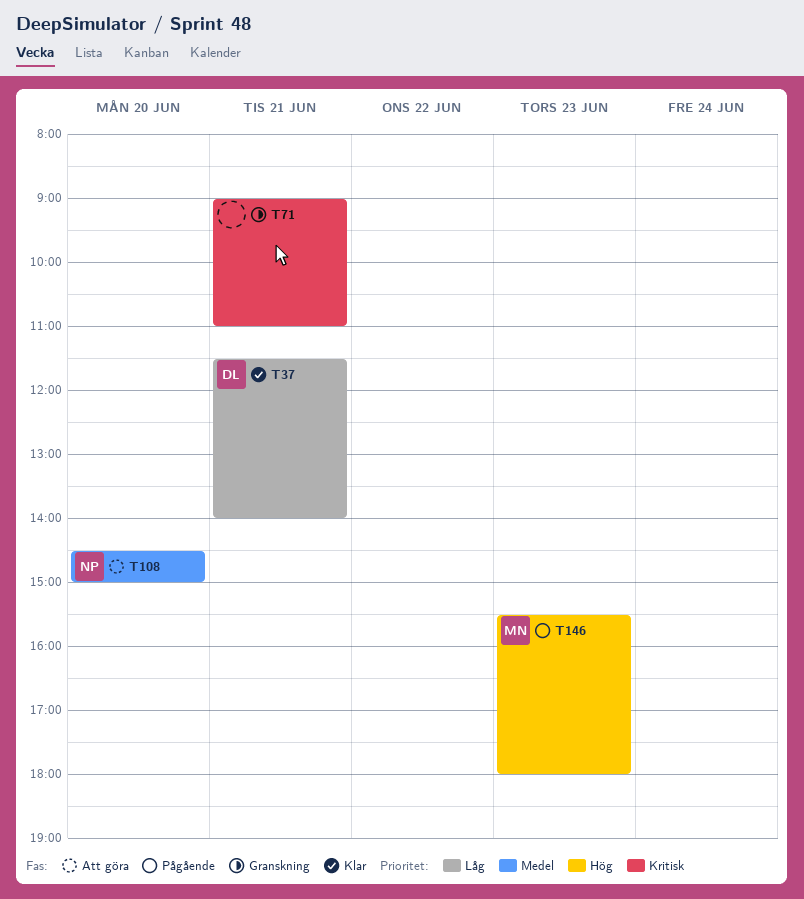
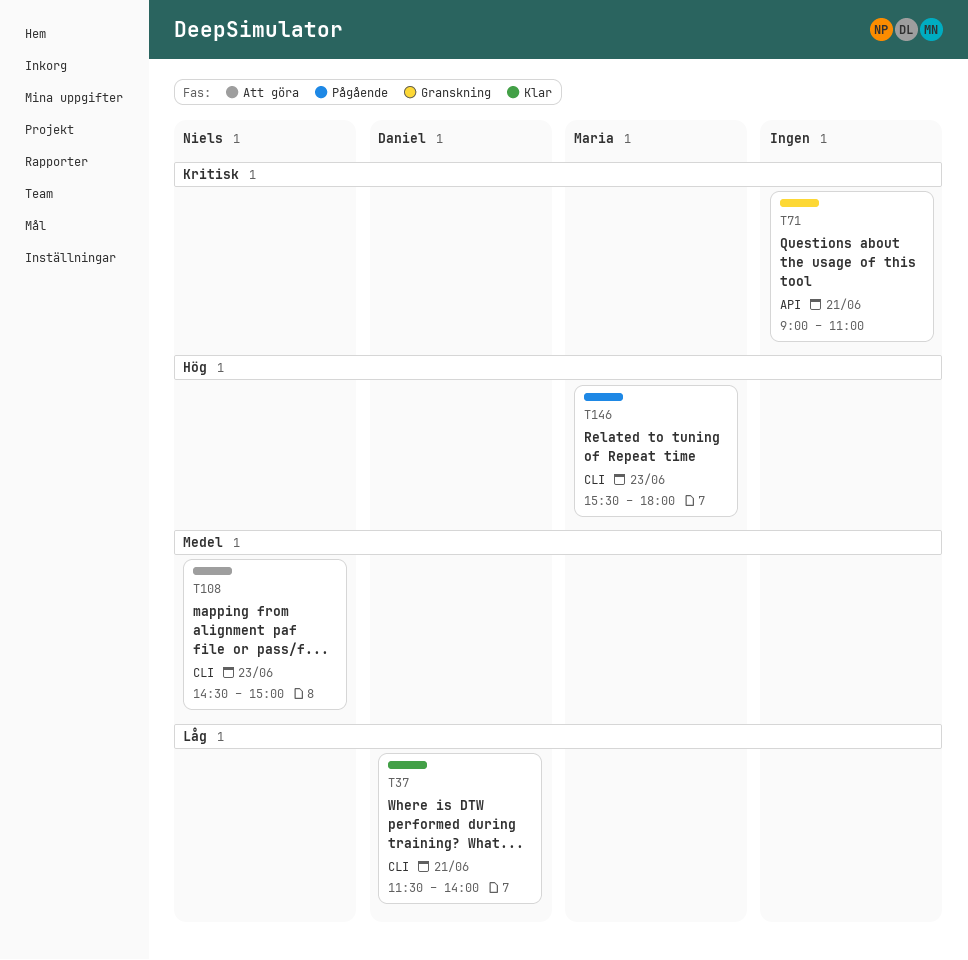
T108, day: Jun 20 -> Jun 23

